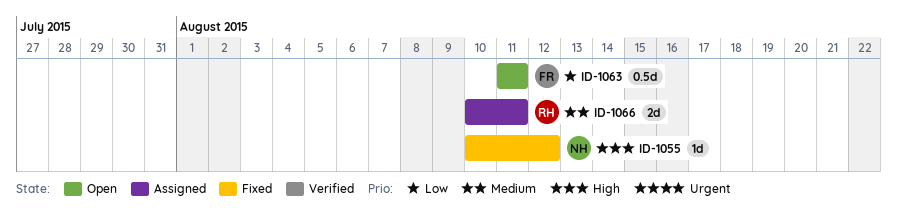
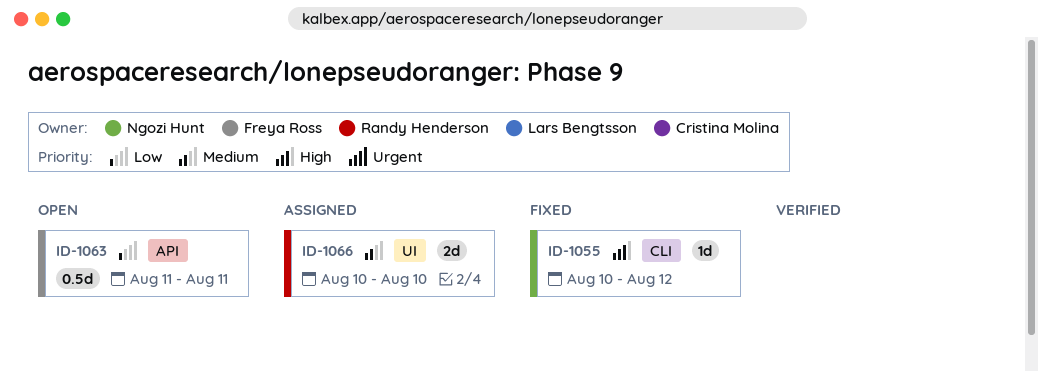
ID-1066, due: Aug 11 -> Aug 10

